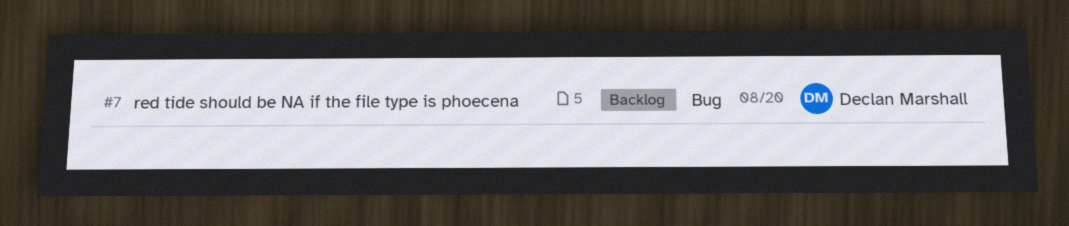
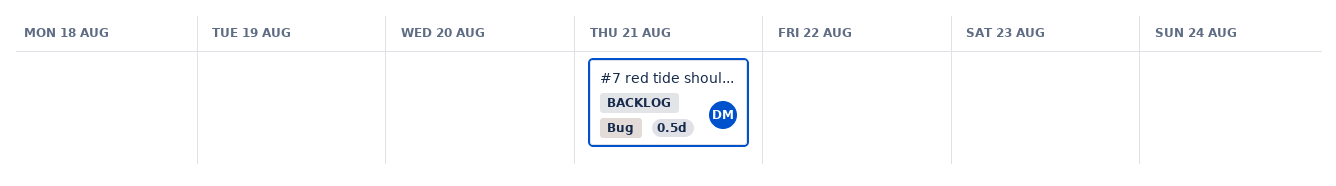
#7, due: Aug 20 -> Aug 21

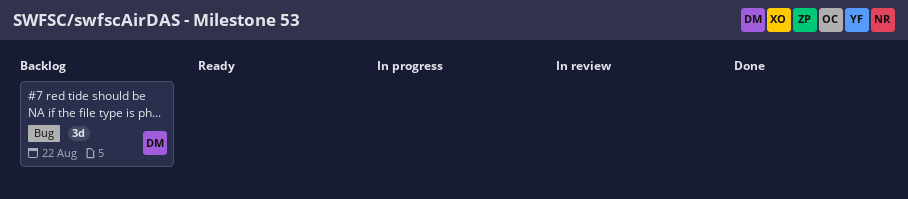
#7, estimate: 0.5d -> 3d
#7, due: Aug 21 -> Aug 22

